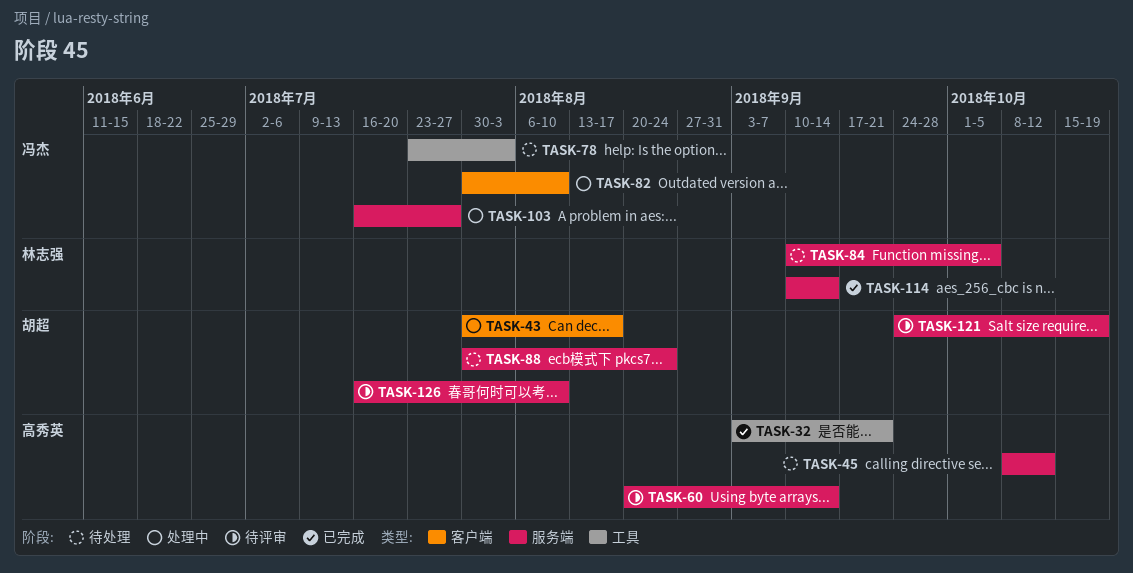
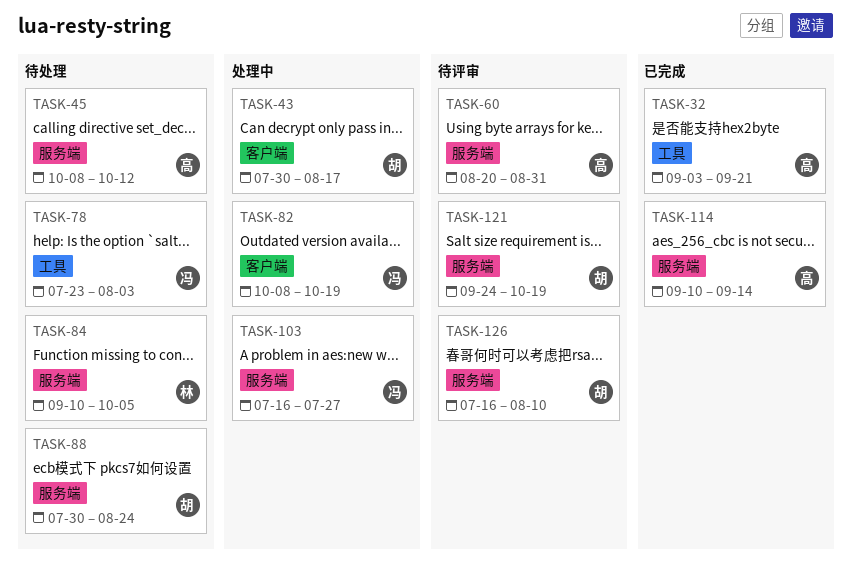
TASK-60, due: Sep 14 -> Aug 31
TASK-82, start: Jul 30 -> Oct 8
TASK-82, due: Aug 10 -> Oct 19
TASK-114, owner: 林志强 -> 高秀英

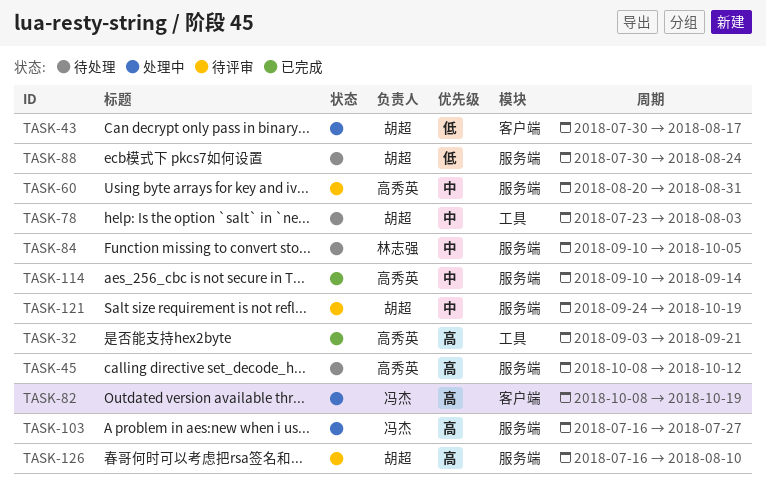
TASK-78, owner: 冯杰 -> 胡超

